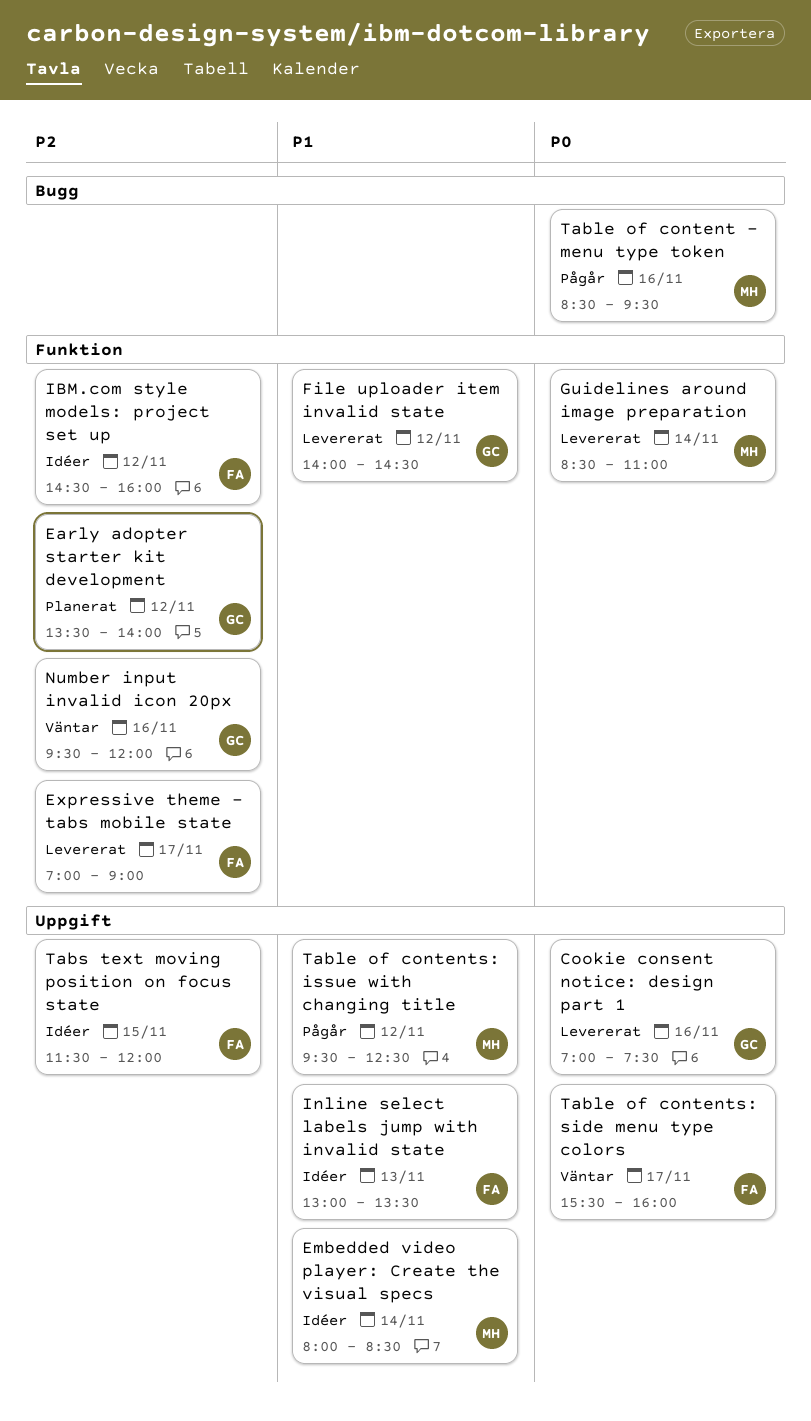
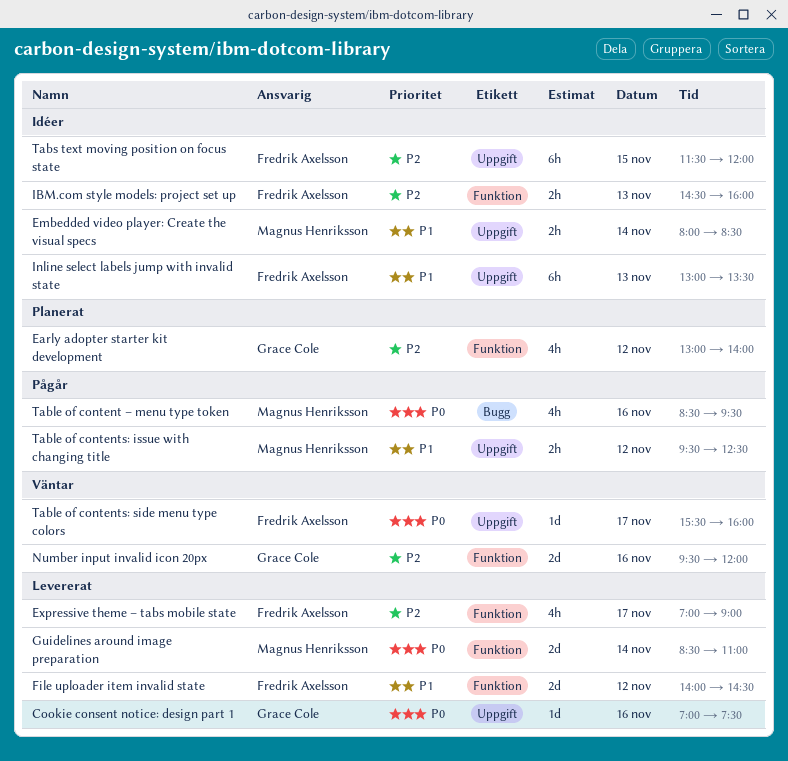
Early adopter starter kit development, begins: 13:30 -> 13:00
File uploader item invalid state, owner: Grace Cole -> Fredrik Axelsson
IBM.com style models: project set up, day: Nov 12 -> Nov 13

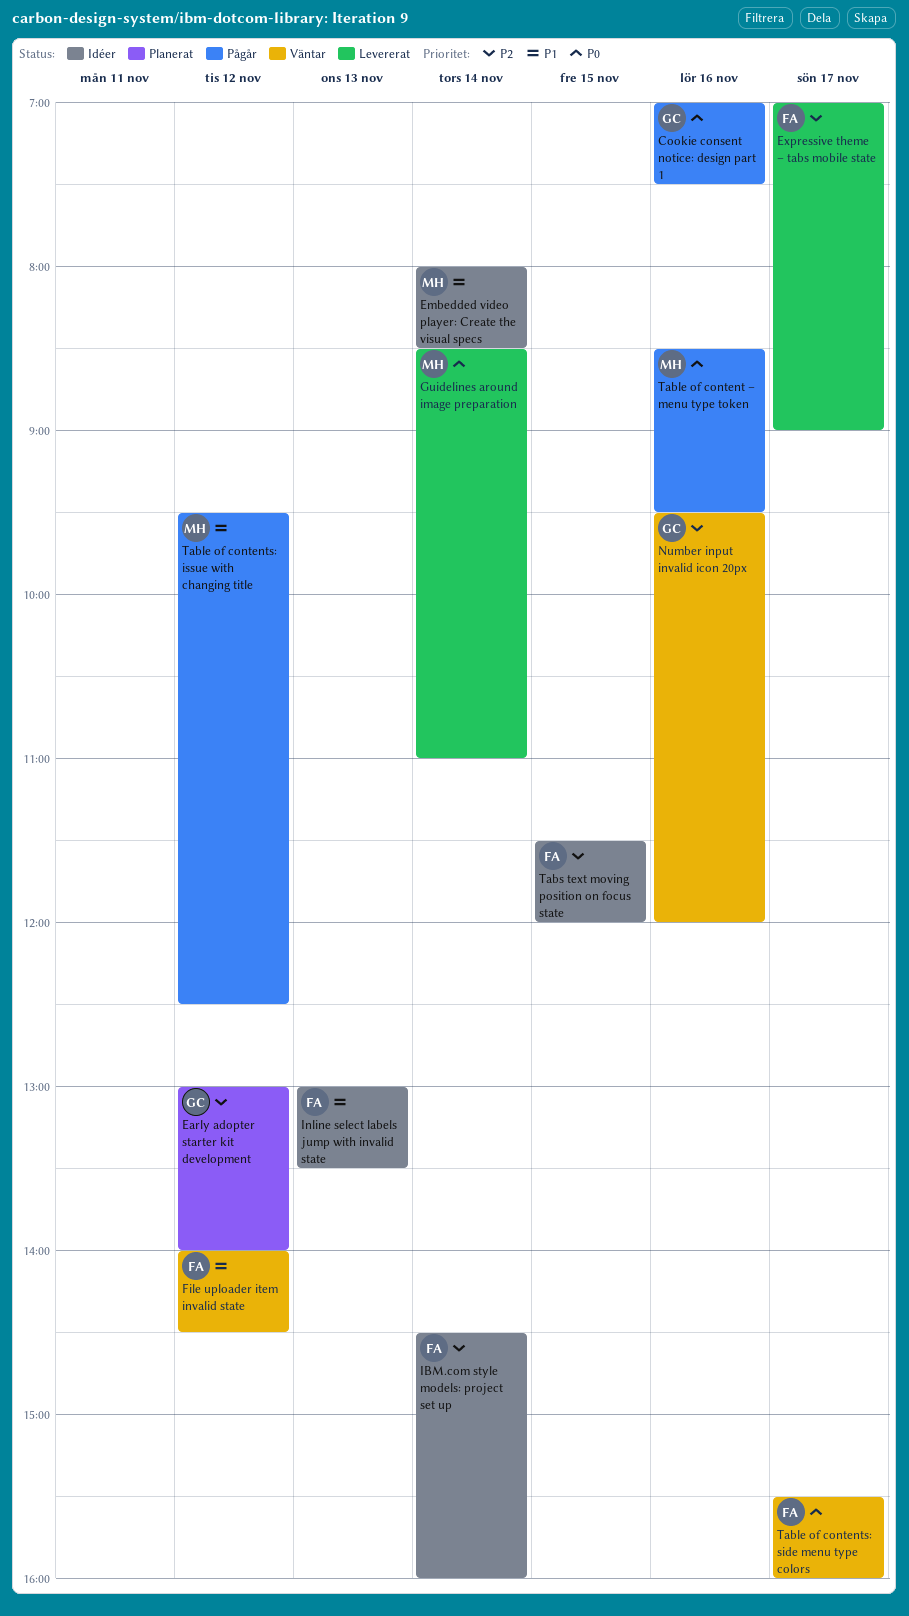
Cookie consent notice: design part 1, status: Levererat -> Pågår
File uploader item invalid state, status: Levererat -> Väntar
IBM.com style models: project set up, day: Nov 13 -> Nov 14

